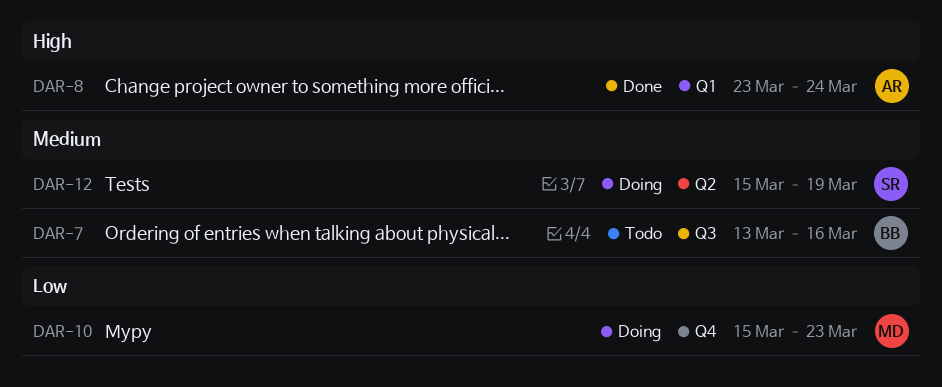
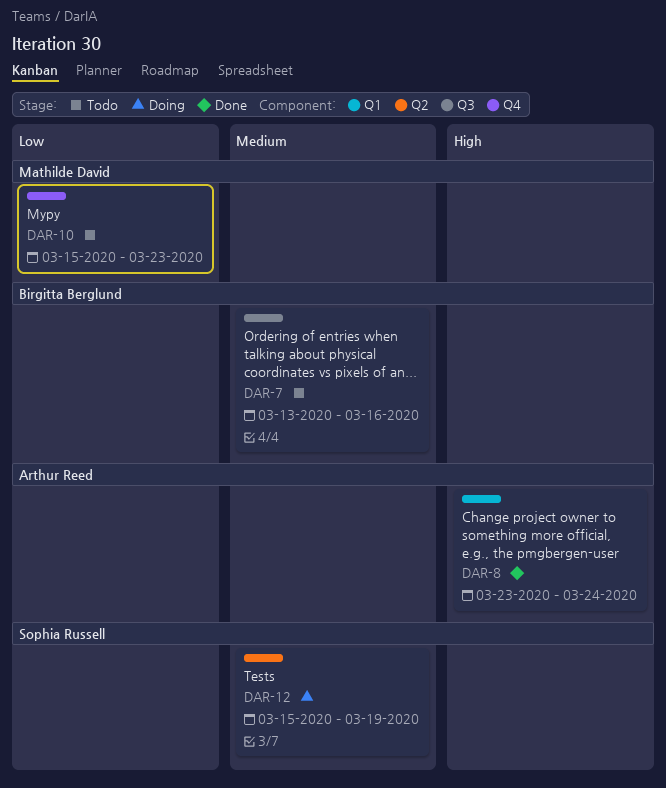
DAR-10, status: Doing -> Todo

